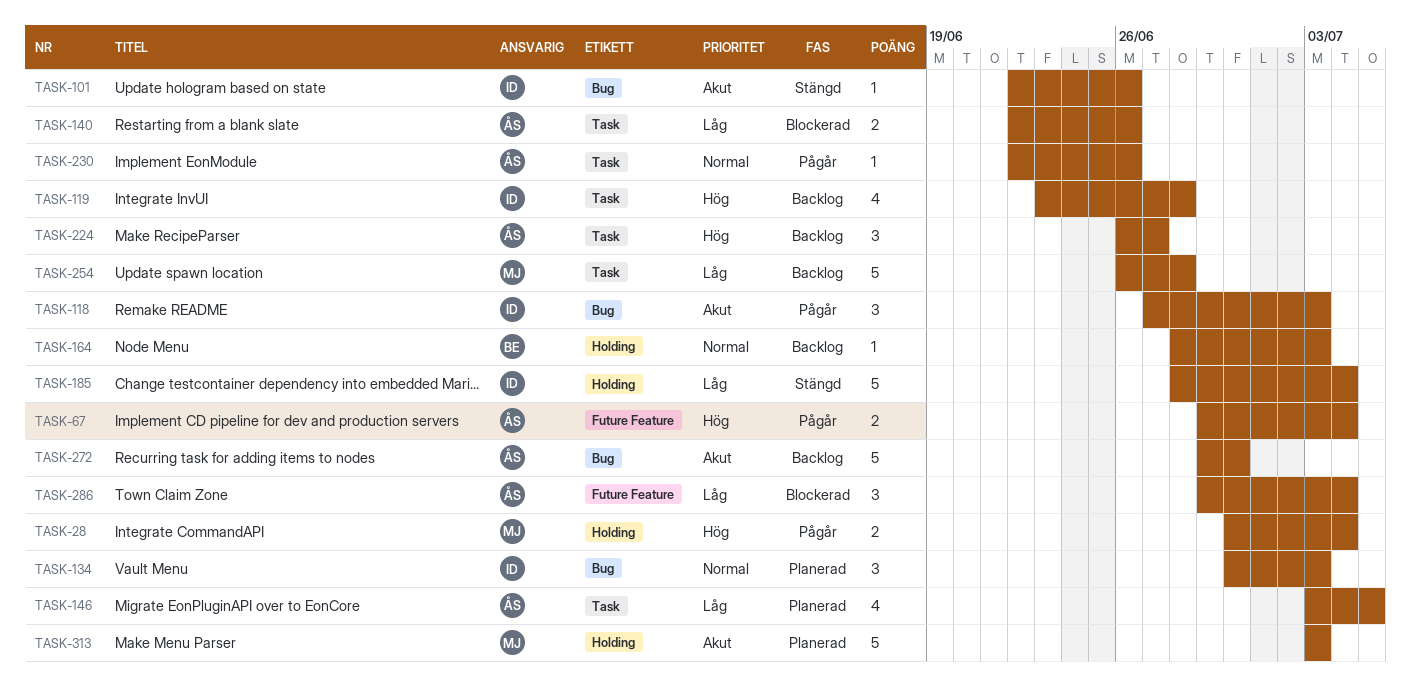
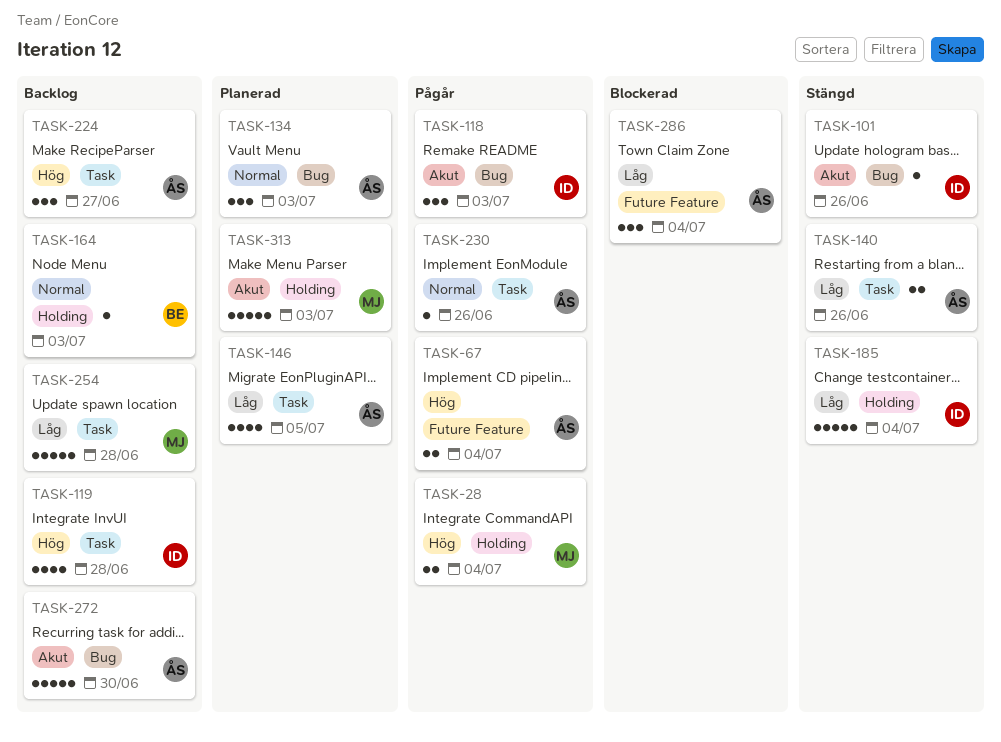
TASK-134, owner: ID -> ÅS
TASK-140, status: Blockerad -> Stängd

